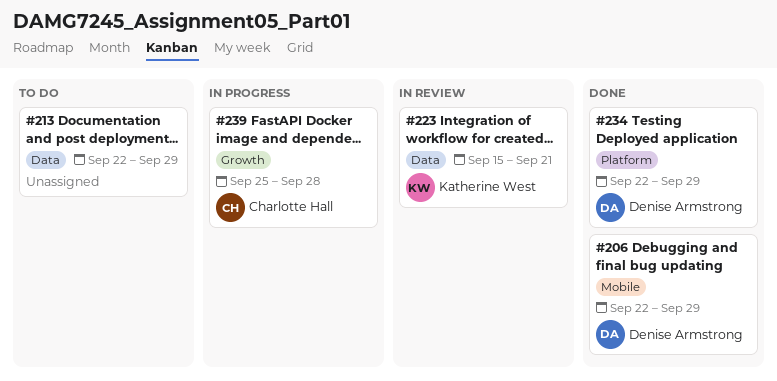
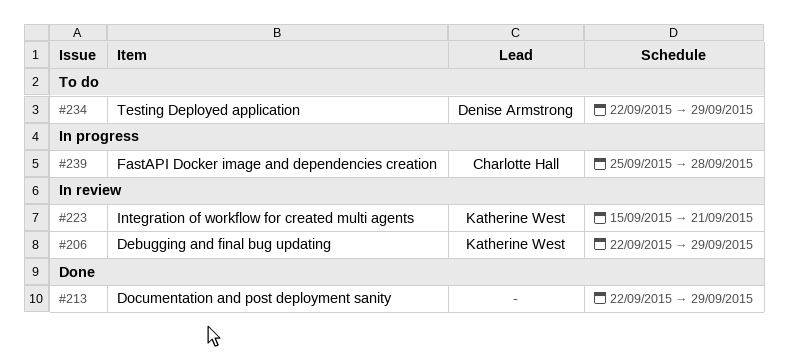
#206, status: Done -> In review
#206, owner: Denise Armstrong -> Katherine West
#213, status: To do -> Done
#234, status: Done -> To do

